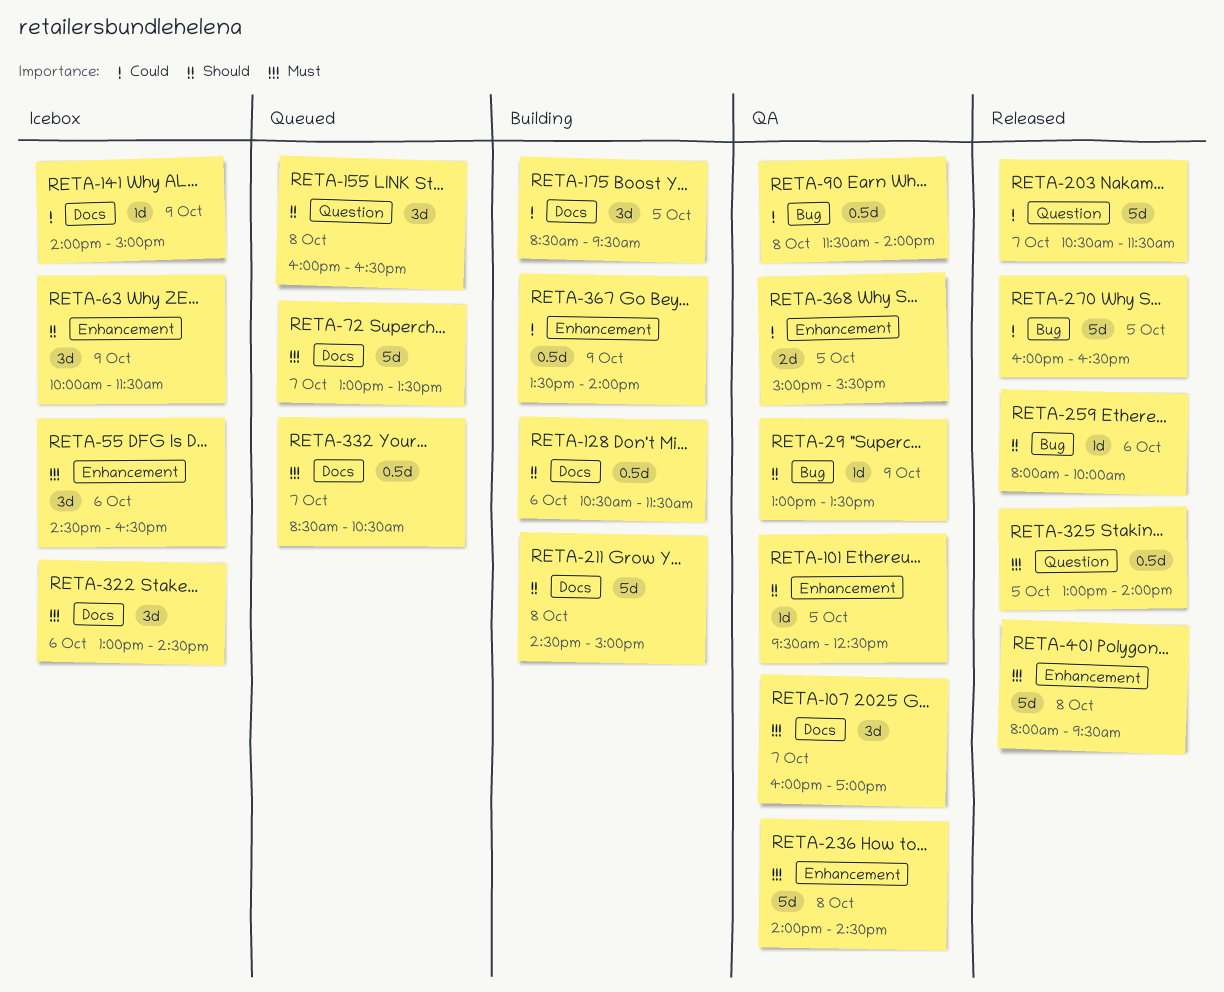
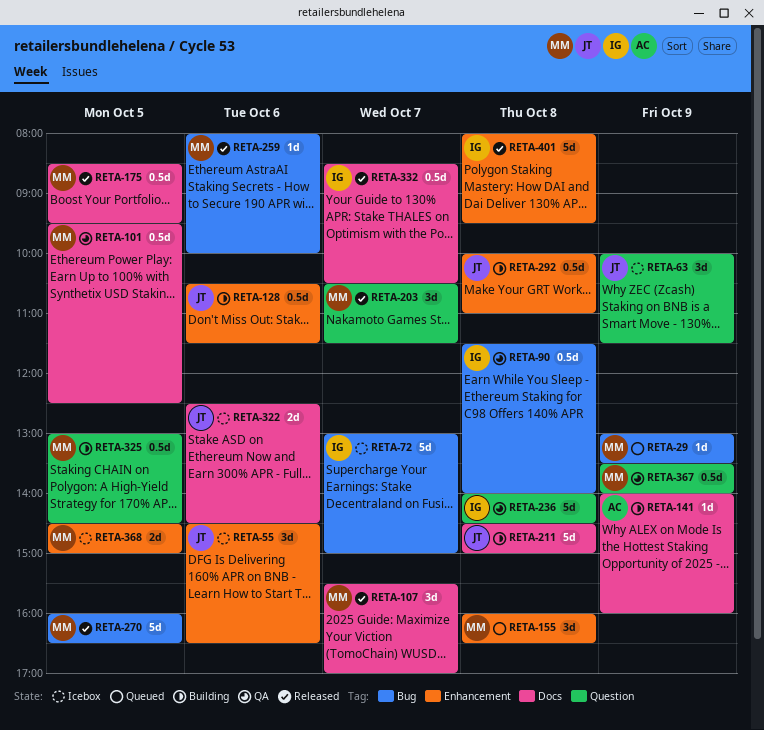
RETA-29, status: QA -> Queued
RETA-63, label: Enhancement -> Question
RETA-72, status: Queued -> Icebox
RETA-72, label: Docs -> Bug
RETA-72, ends: 13:30 -> 15:00
RETA-101, label: Enhancement -> Docs
RETA-101, estimate: 1d -> 0.5d
RETA-107, status: QA -> Released
RETA-107, begins: 16:00 -> 15:30
RETA-128, label: Docs -> Enhancement
RETA-141, status: Icebox -> Building
RETA-141, ends: 15:00 -> 16:00
RETA-155, label: Question -> Enhancement
RETA-175, status: Building -> Released
RETA-175, estimate: 3d -> 0.5d
RETA-203, estimate: 5d -> 3d
RETA-236, label: Enhancement -> Question
RETA-292: none -> present
RETA-322, estimate: 3d -> 2d
RETA-322, begins: 13:00 -> 12:30
RETA-325, status: Released -> Building
RETA-325, ends: 14:00 -> 14:30
RETA-332, status: Queued -> Released
RETA-367, status: Building -> QA
RETA-367, label: Enhancement -> Question
RETA-368, status: QA -> Icebox
RETA-368, begins: 15:00 -> 14:30
RETA-368, ends: 15:30 -> 15:00

